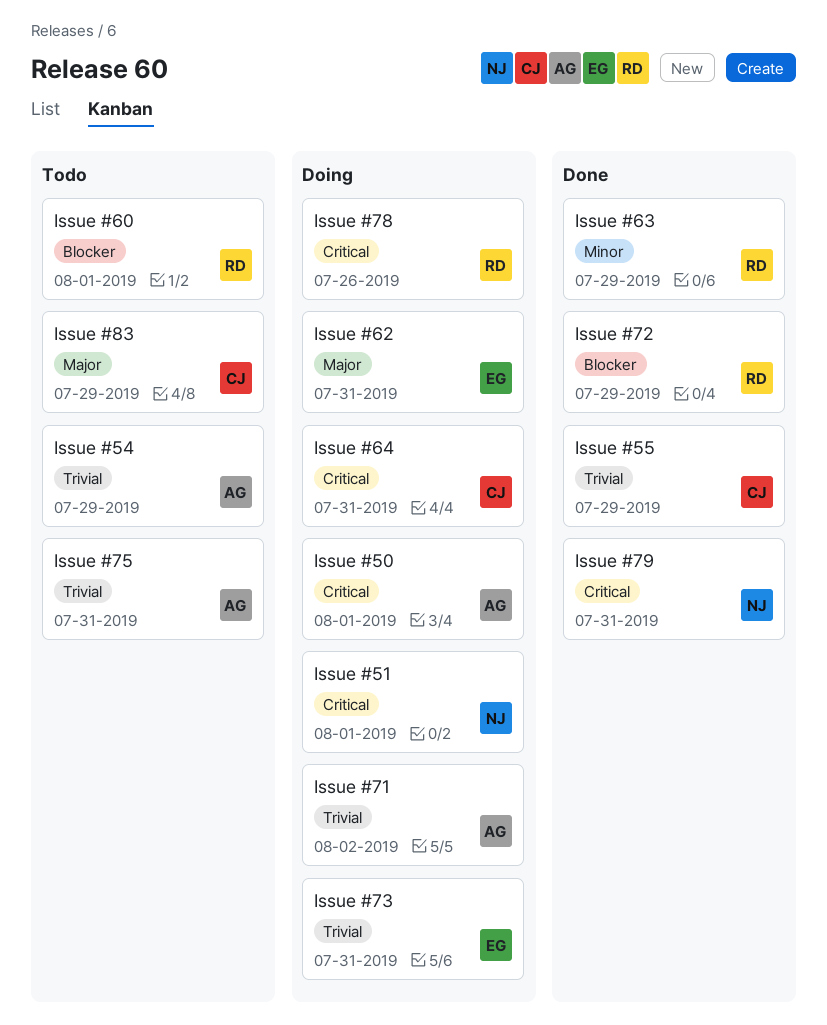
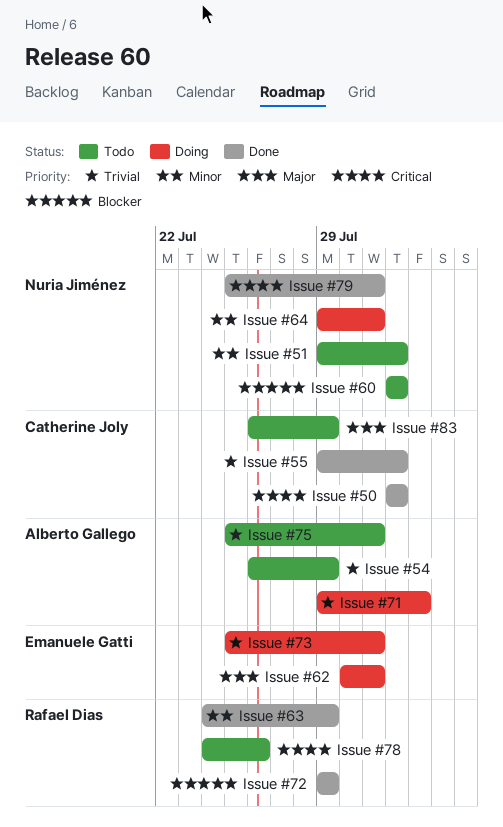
Issue #50, status: Doing -> Done
Issue #50, owner: Alberto Gallego -> Catherine Joly
Issue #51, status: Doing -> Todo
Issue #51, priority: Critical -> Minor
Issue #55, due: Jul 29 -> Aug 1
Issue #60, owner: Rafael Dias -> Nuria Jiménez
Issue #64, owner: Catherine Joly -> Nuria Jiménez
Issue #64, priority: Critical -> Minor
Issue #78, status: Doing -> Todo

